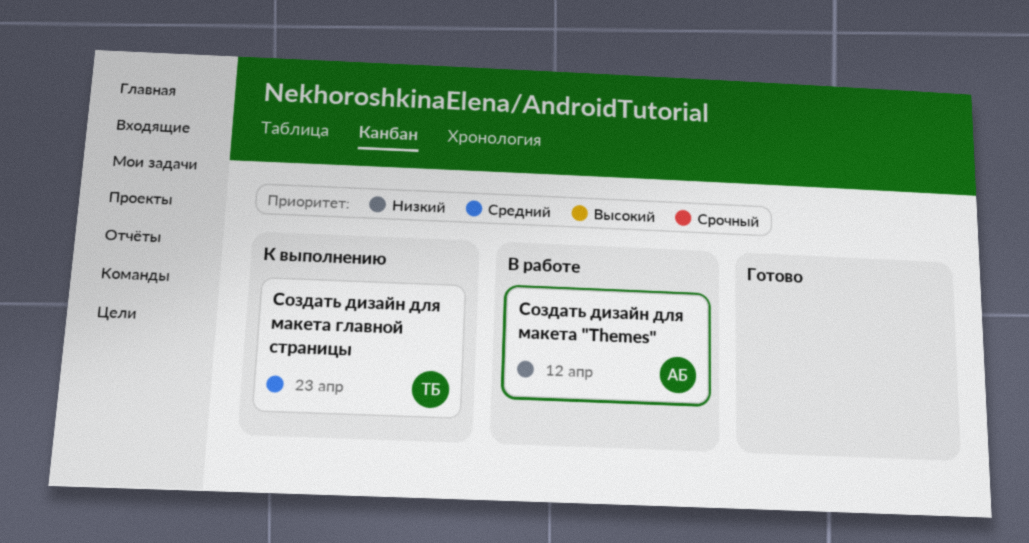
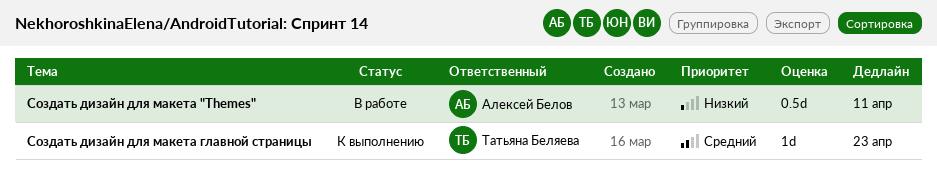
Создать дизайн для макета "Themes", due: Apr 12 -> Apr 11

